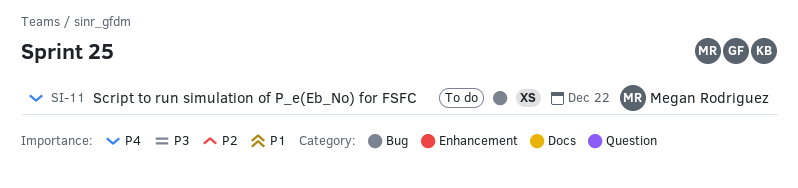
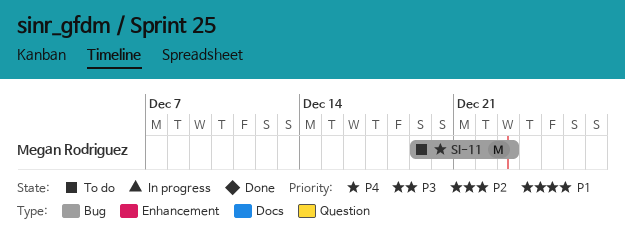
SI-11, estimate: XS -> M
SI-11, due: Dec 22 -> Dec 23

